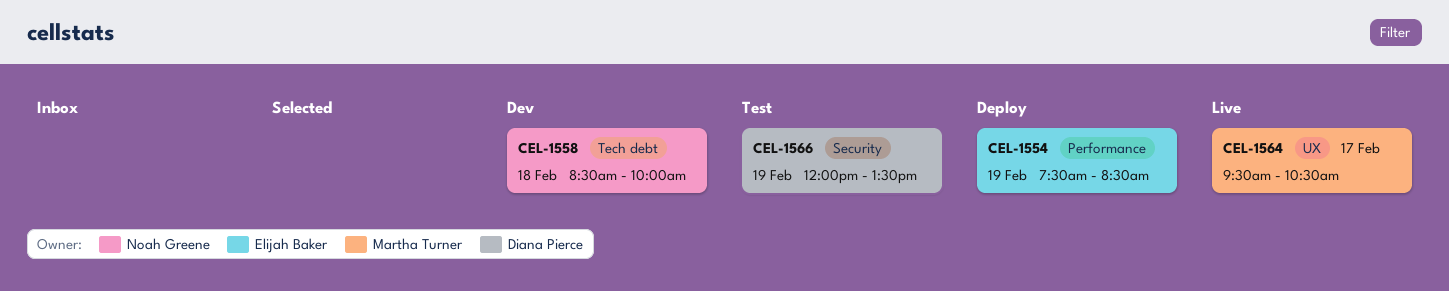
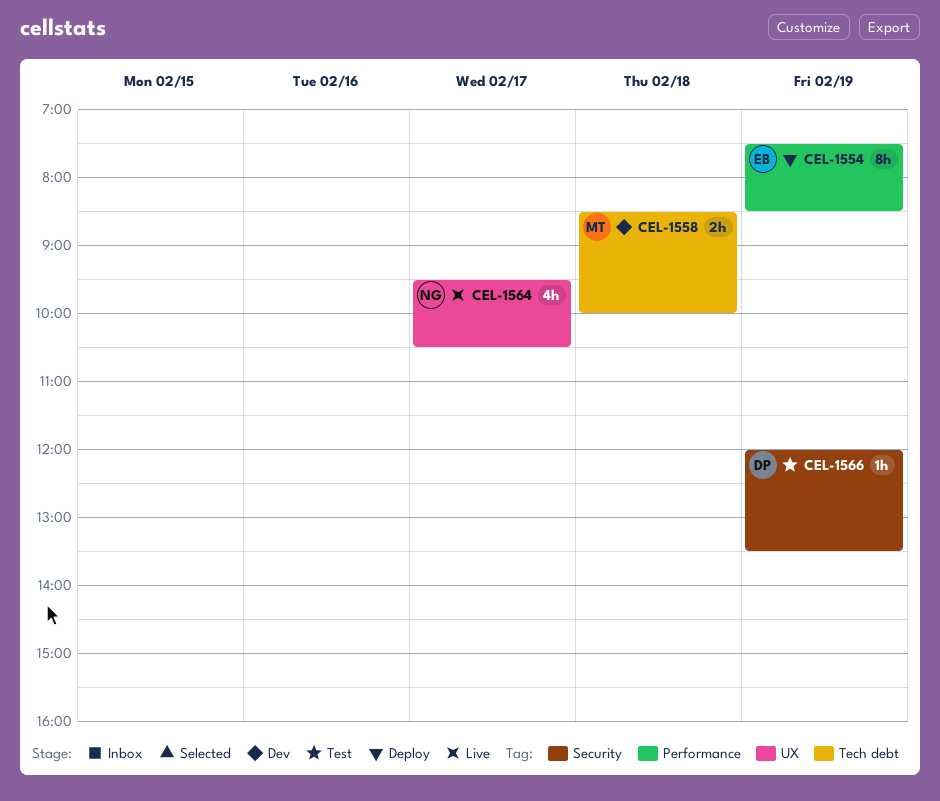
CEL-1558, owner: Noah Greene -> Martha Turner
CEL-1564, owner: Martha Turner -> Noah Greene

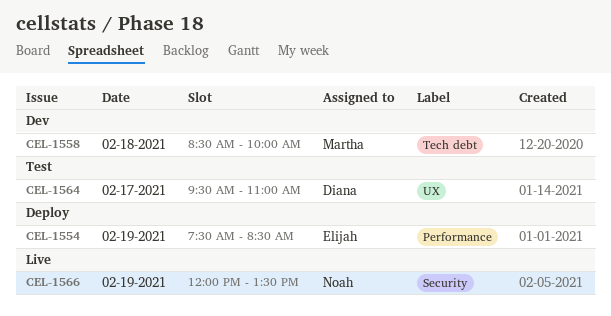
CEL-1564, status: Live -> Test
CEL-1564, owner: Noah -> Diana
CEL-1564, ends: 10:30 -> 11:00
CEL-1566, status: Test -> Live
CEL-1566, owner: Diana -> Noah

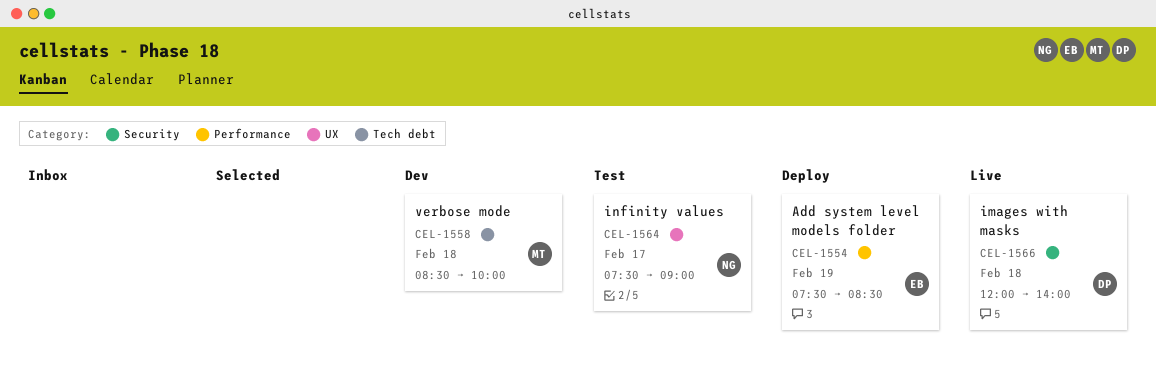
CEL-1564, owner: Diana -> Noah
CEL-1564, begins: 09:30 -> 07:30
CEL-1564, ends: 11:00 -> 09:00
CEL-1566, owner: Noah -> Diana
CEL-1566, day: Feb 19 -> Feb 18
CEL-1566, ends: 13:30 -> 14:00

